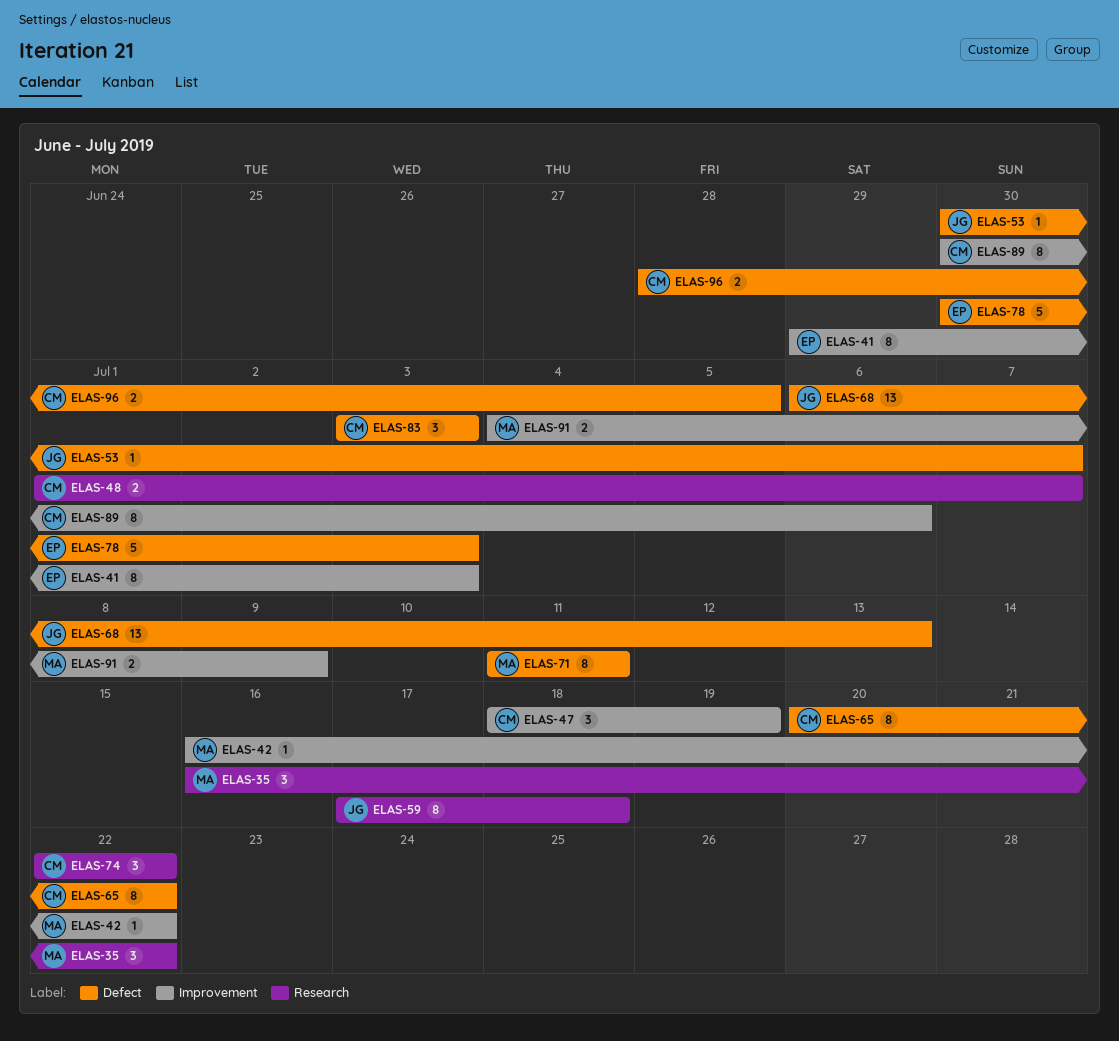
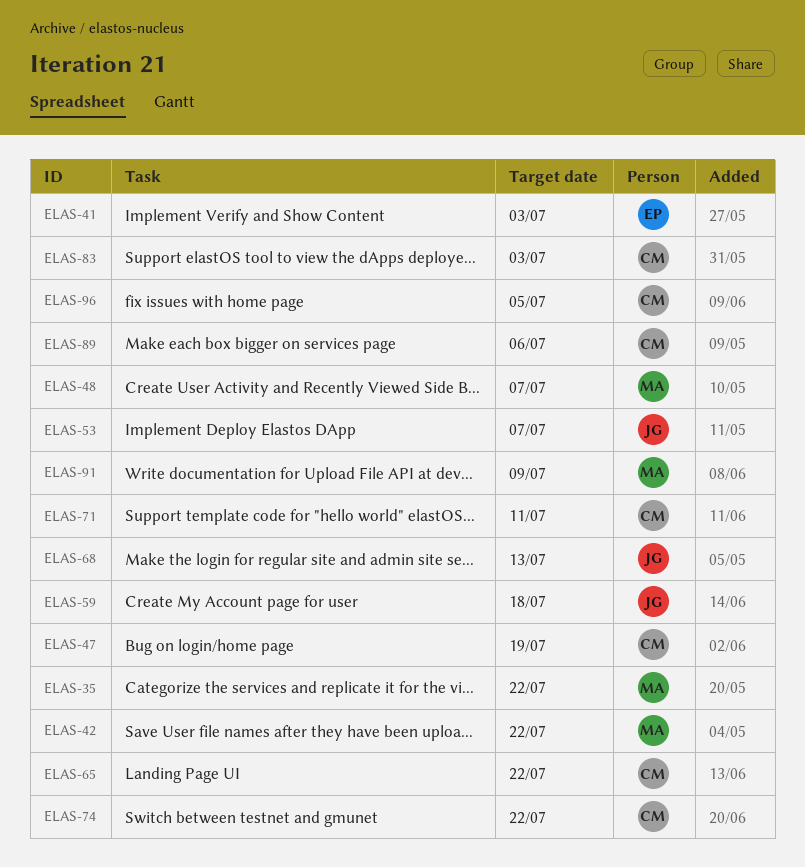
ELAS-48, owner: CM -> MA
ELAS-71, owner: MA -> CM
ELAS-78: present -> none

